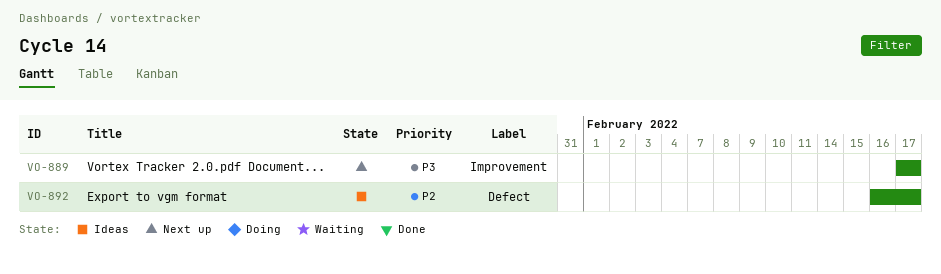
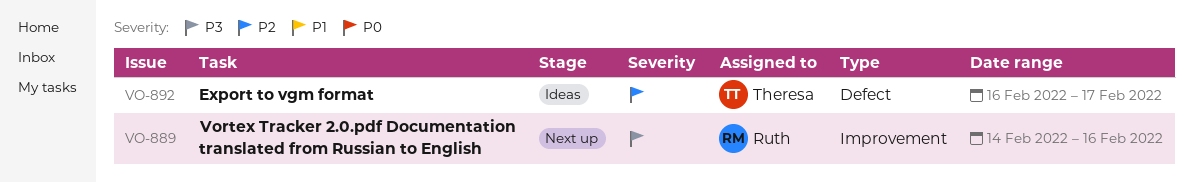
VO-889, start: Feb 17 -> Feb 14
VO-889, due: Feb 17 -> Feb 16

